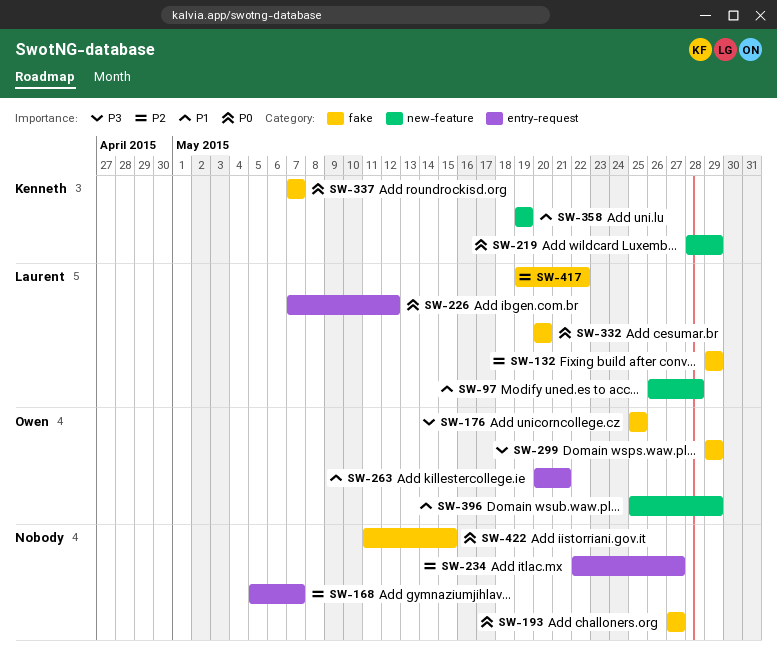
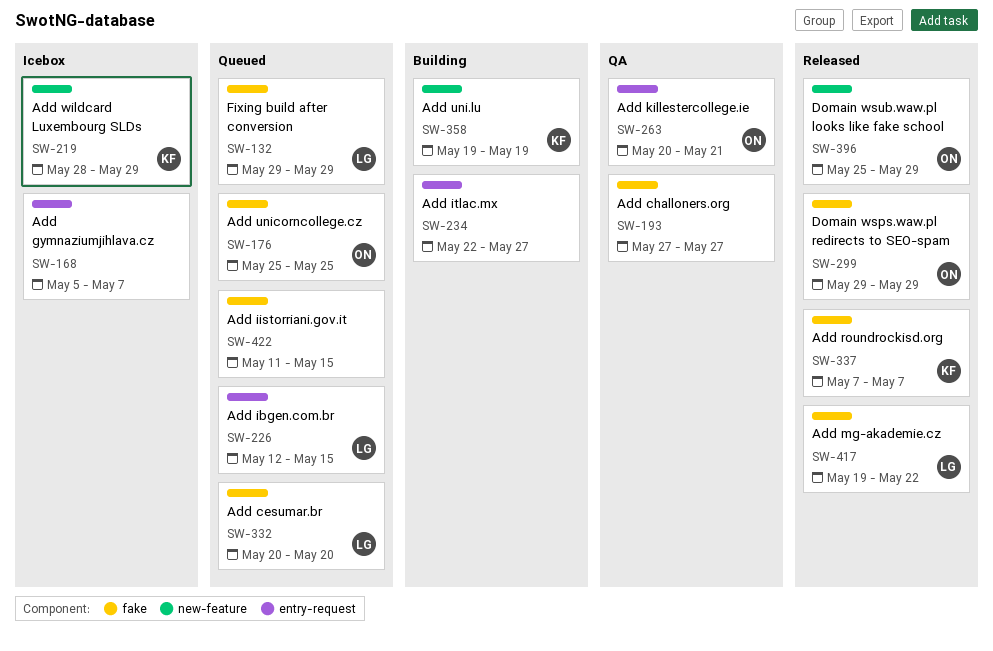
SW-97: present -> none
SW-226, start: May 7 -> May 12
SW-226, due: May 12 -> May 15

